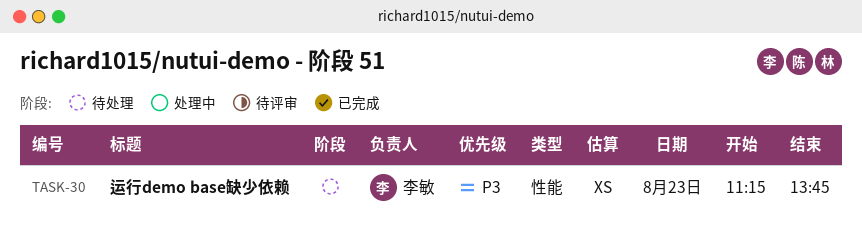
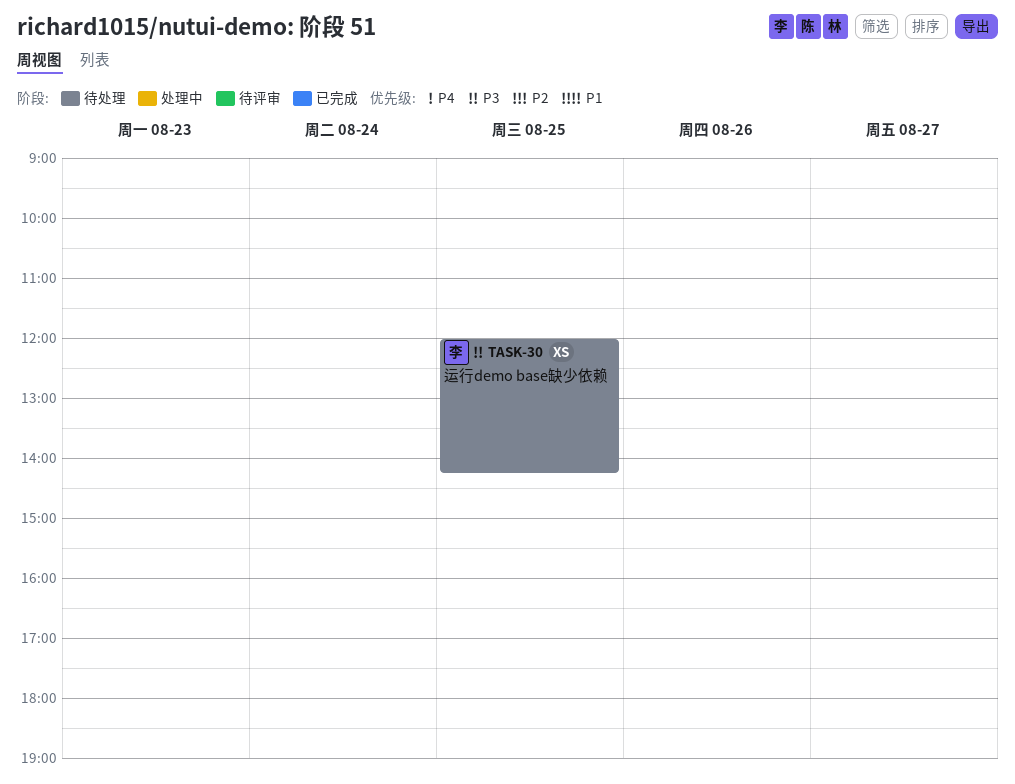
TASK-30, day: Aug 23 -> Aug 25
TASK-30, begins: 11:15 -> 12:00
TASK-30, ends: 13:45 -> 14:15

